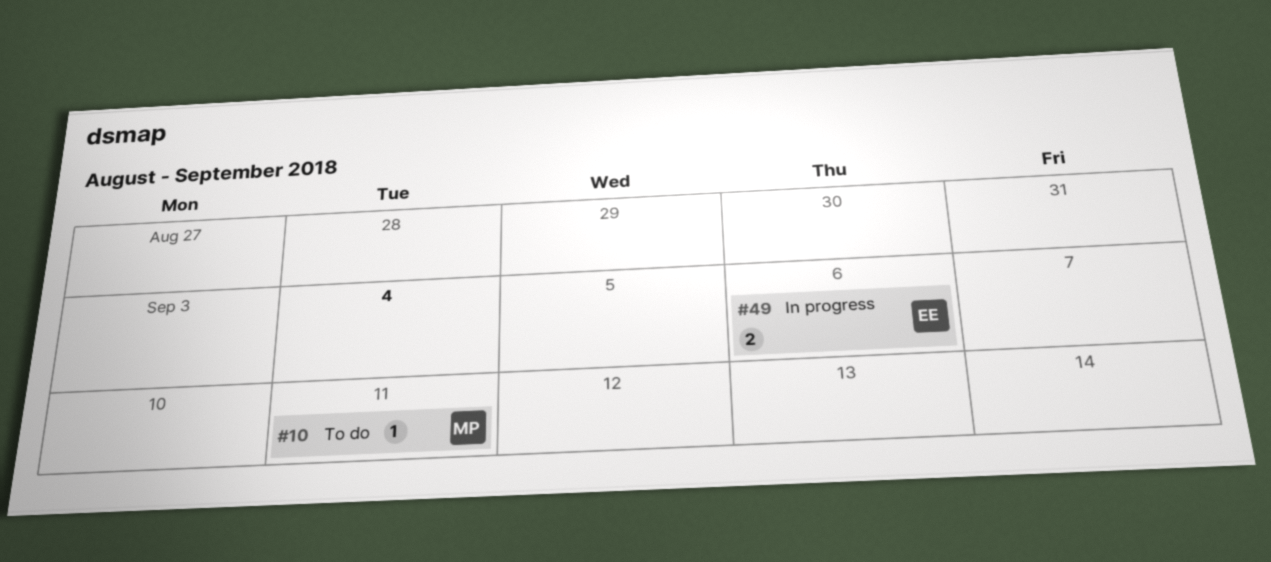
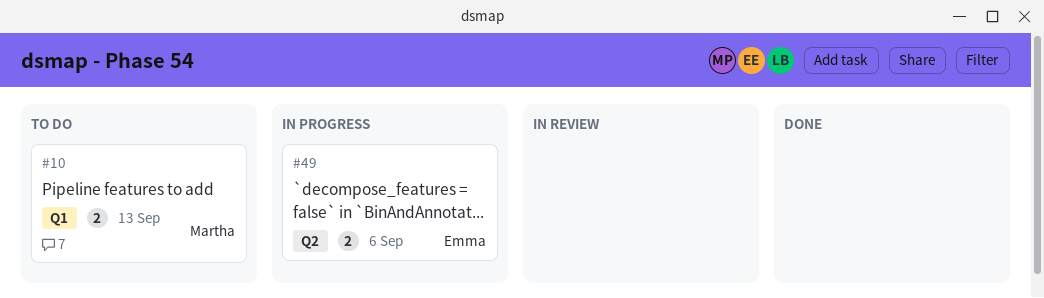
#10, estimate: 1 -> 2
#10, due: Sep 11 -> Sep 13

